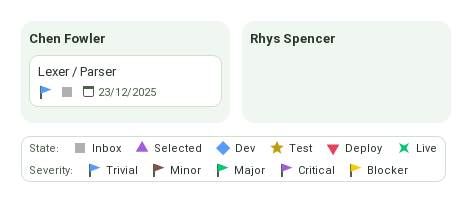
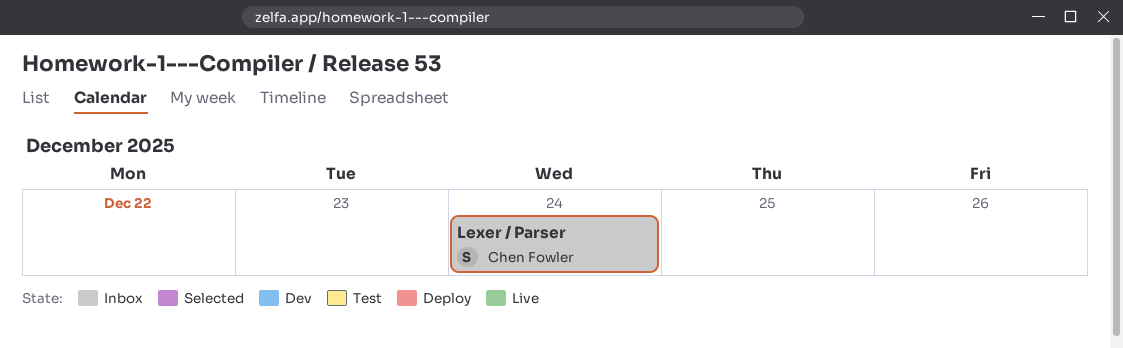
Lexer / Parser, due: Dec 23 -> Dec 24

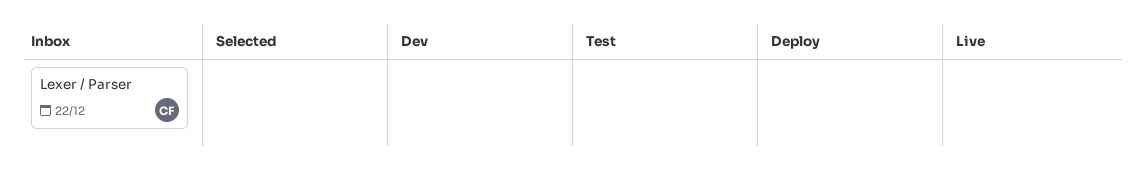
Lexer / Parser, due: Dec 24 -> Dec 22

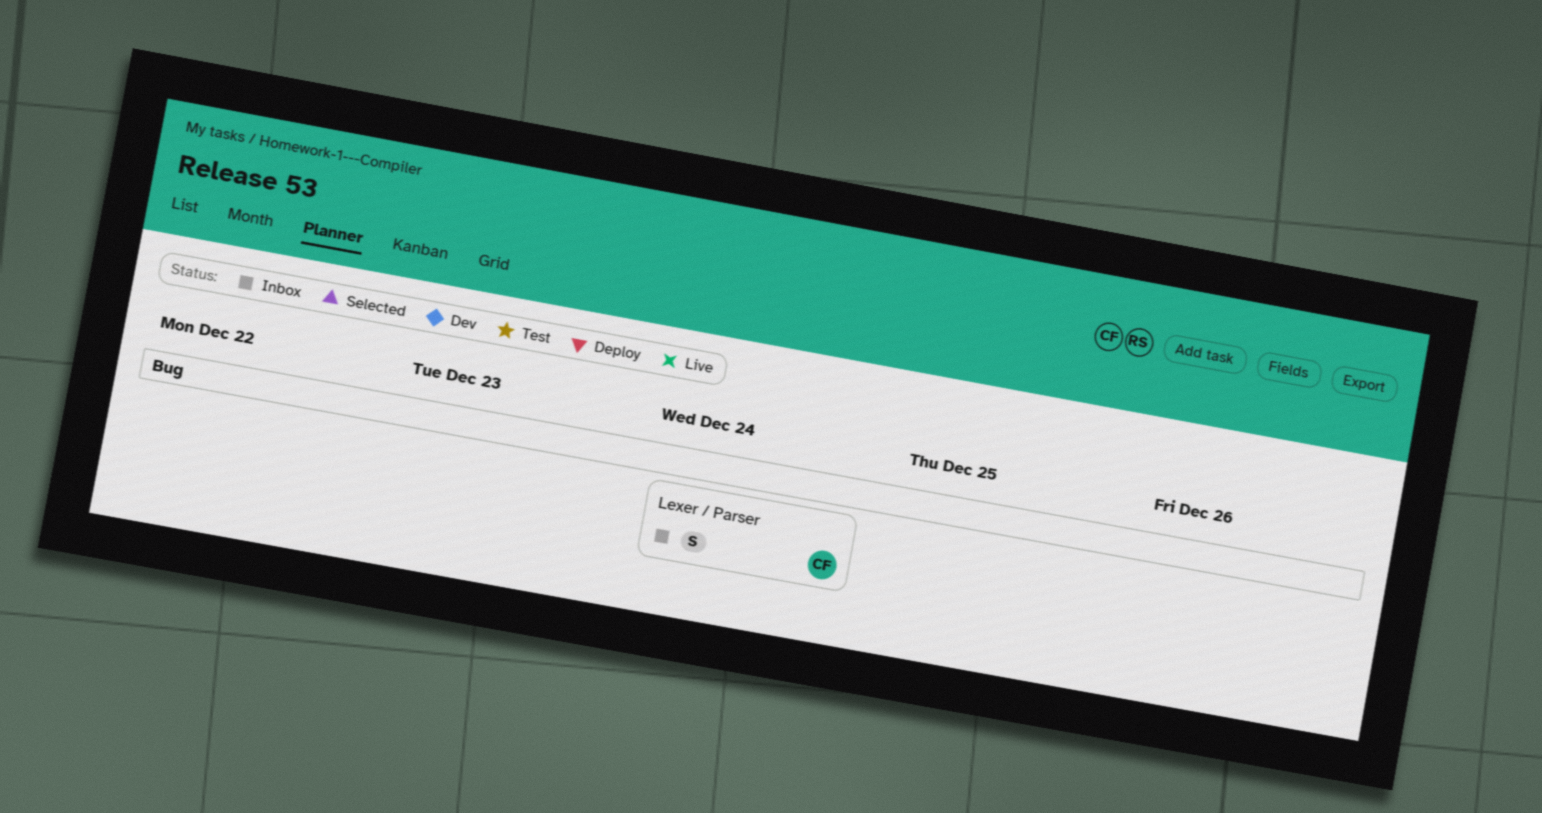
Lexer / Parser, due: Dec 22 -> Dec 24

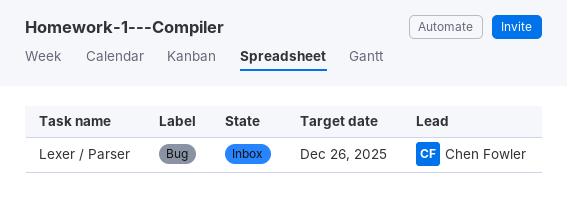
Lexer / Parser, due: Dec 24 -> Dec 26

